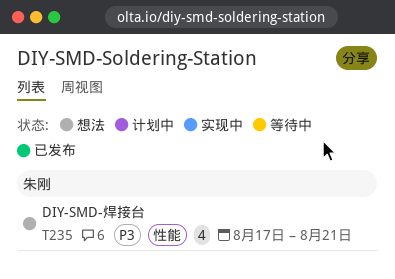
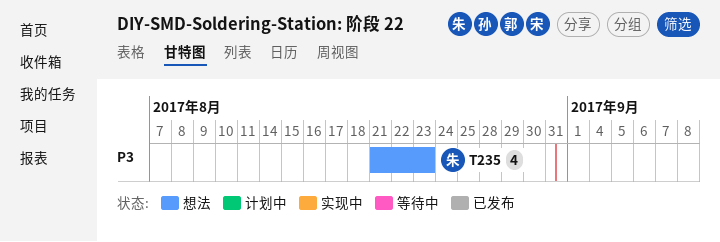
T235, start: Aug 17 -> Aug 21
T235, due: Aug 21 -> Aug 23

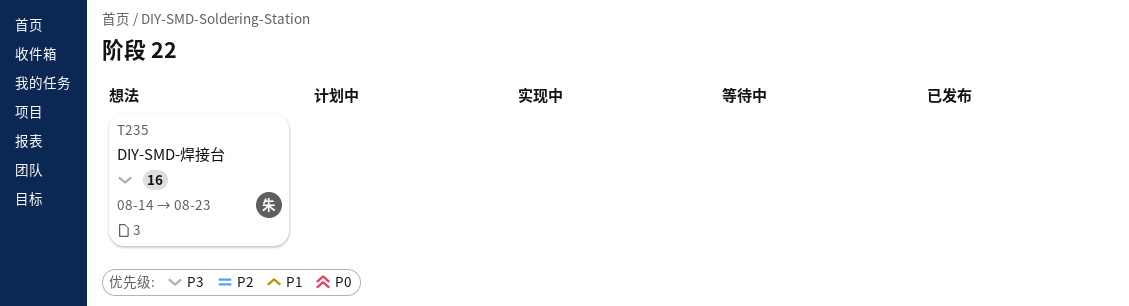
T235, estimate: 4 -> 16
T235, start: Aug 21 -> Aug 14

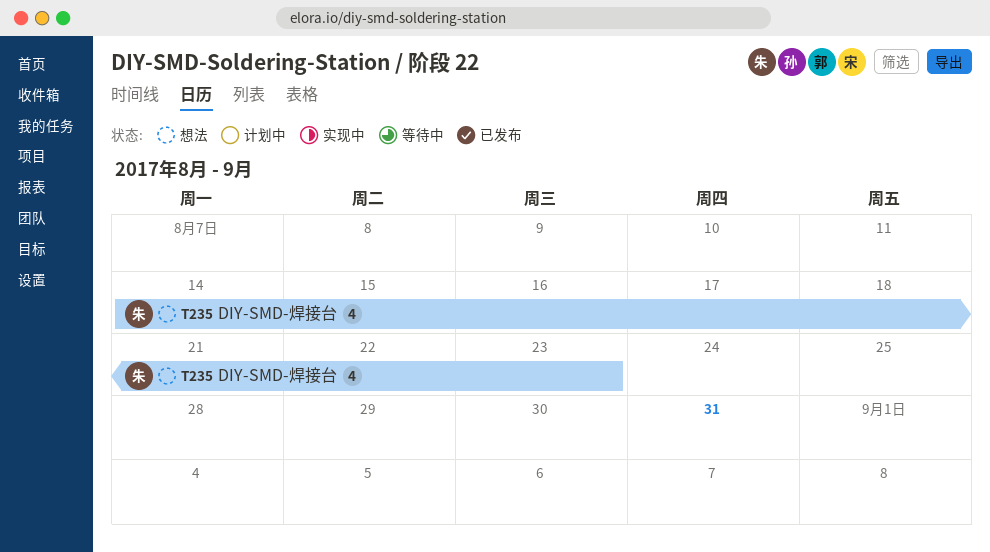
T235, estimate: 16 -> 4

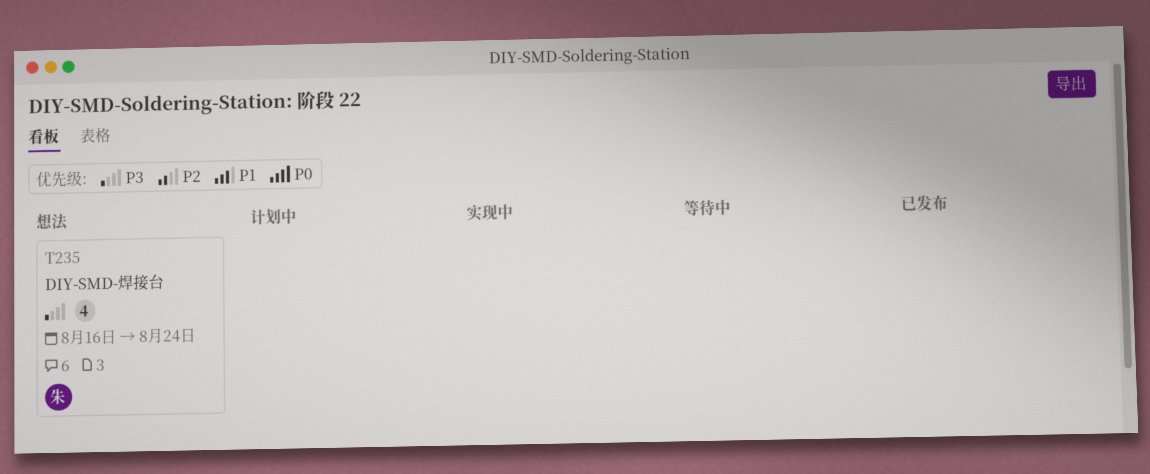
T235, start: Aug 14 -> Aug 16
T235, due: Aug 23 -> Aug 24

